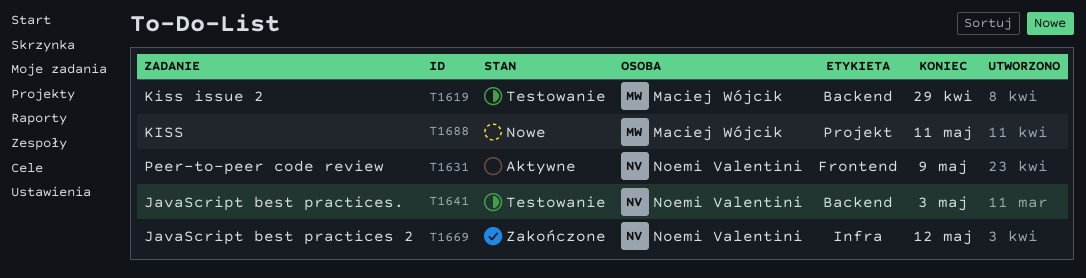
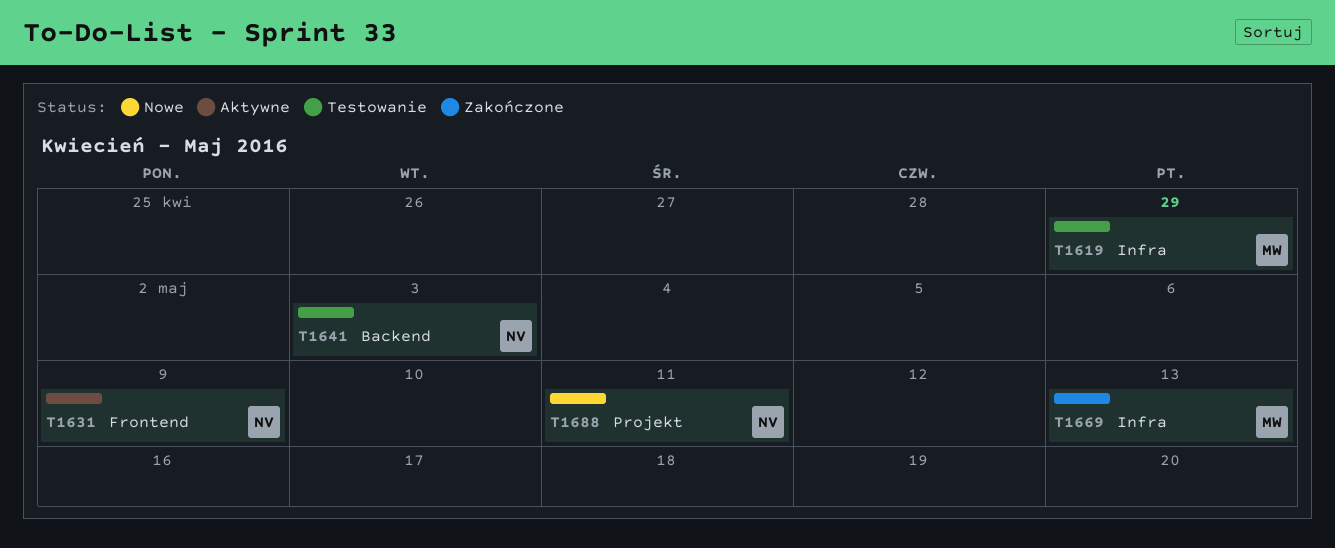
T1619, label: Backend -> Infra
T1669, owner: Noemi Valentini -> Maciej Wójcik
T1669, due: May 12 -> May 13
T1688, owner: Maciej Wójcik -> Noemi Valentini

